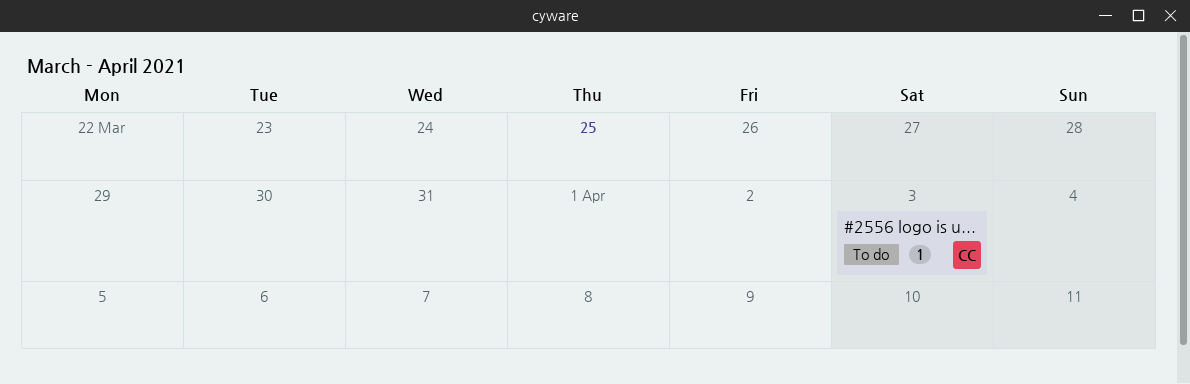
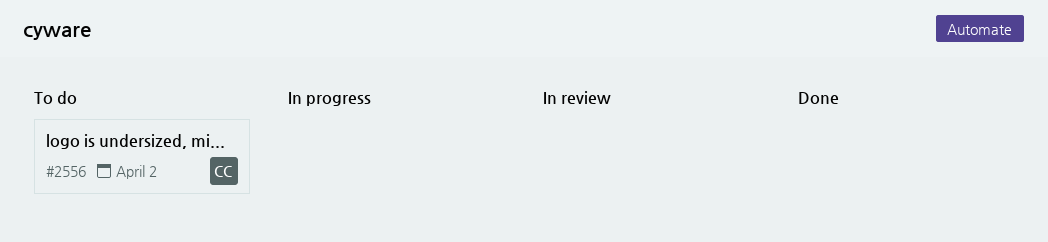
#2556, due: Apr 3 -> Apr 2

